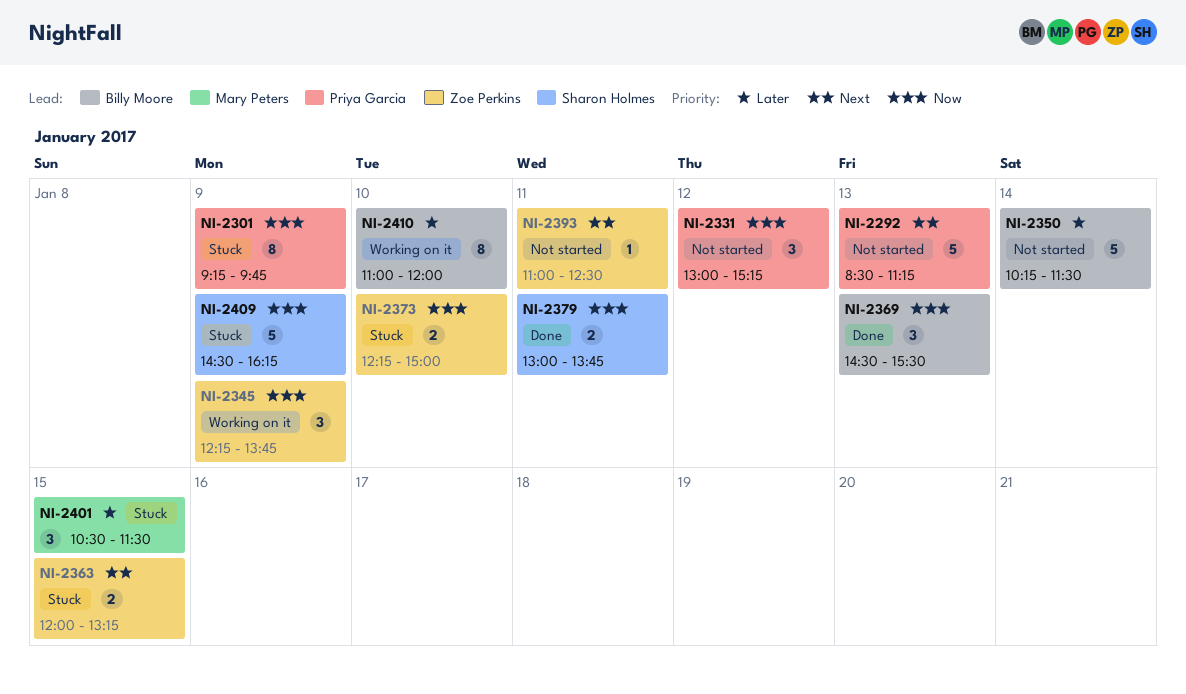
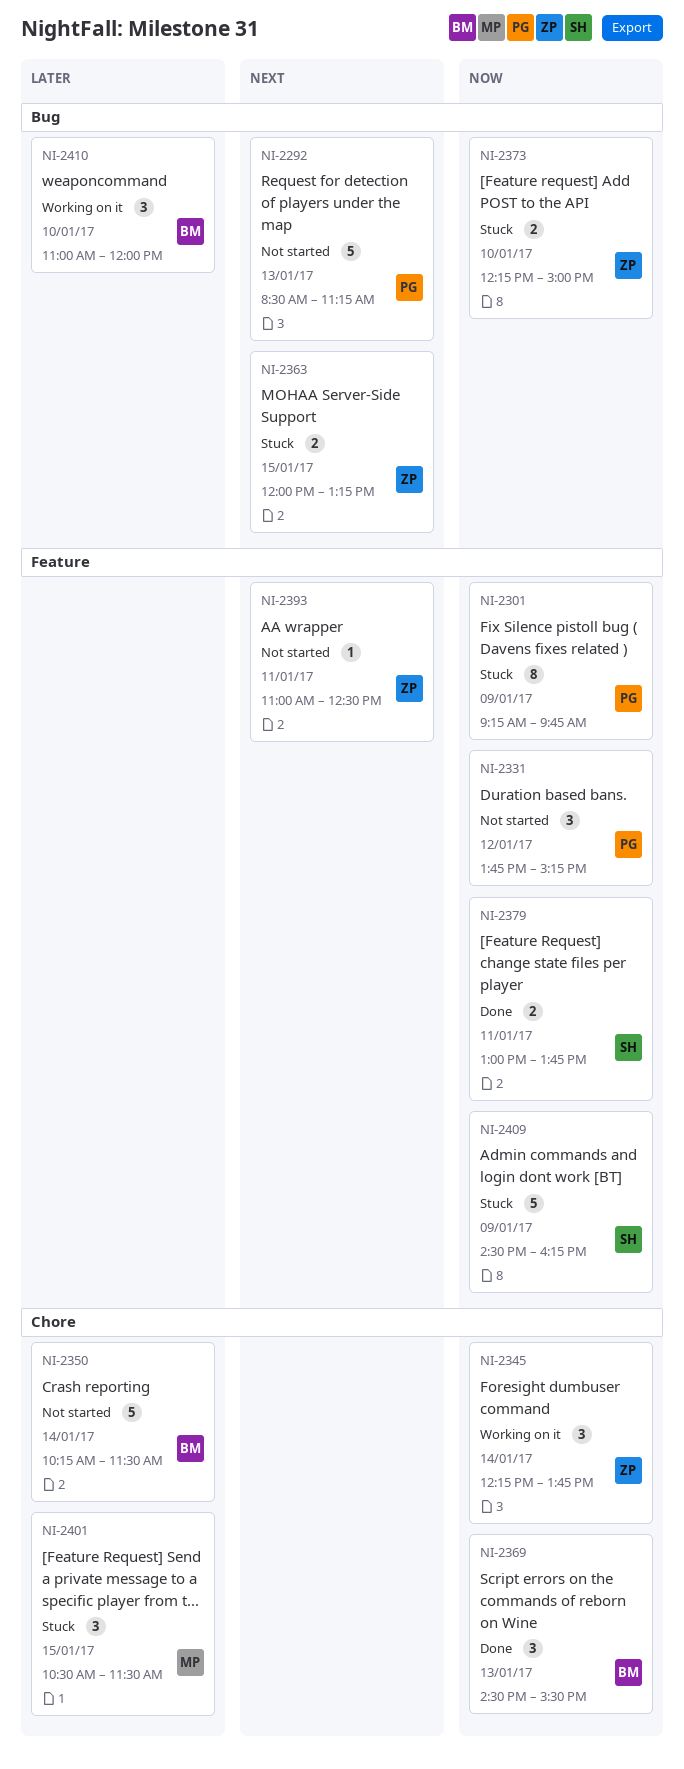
NI-2331, begins: 13:00 -> 13:45
NI-2345, day: Jan 9 -> Jan 14
NI-2410, estimate: 8 -> 3

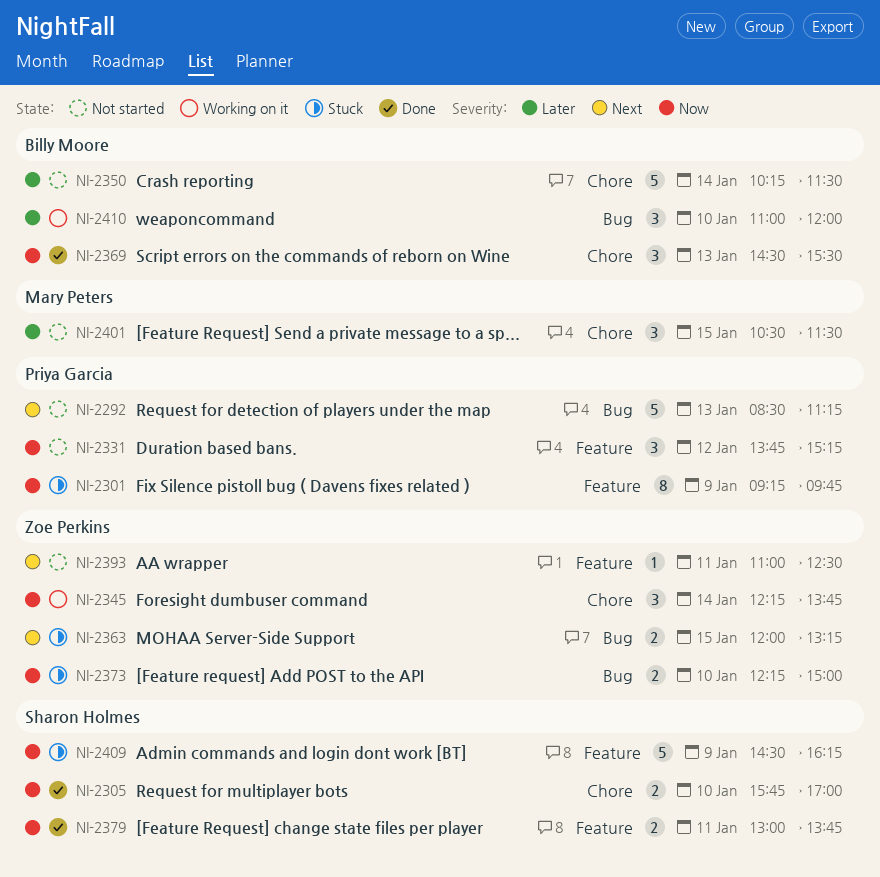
NI-2305: none -> present
NI-2401, status: Stuck -> Not started

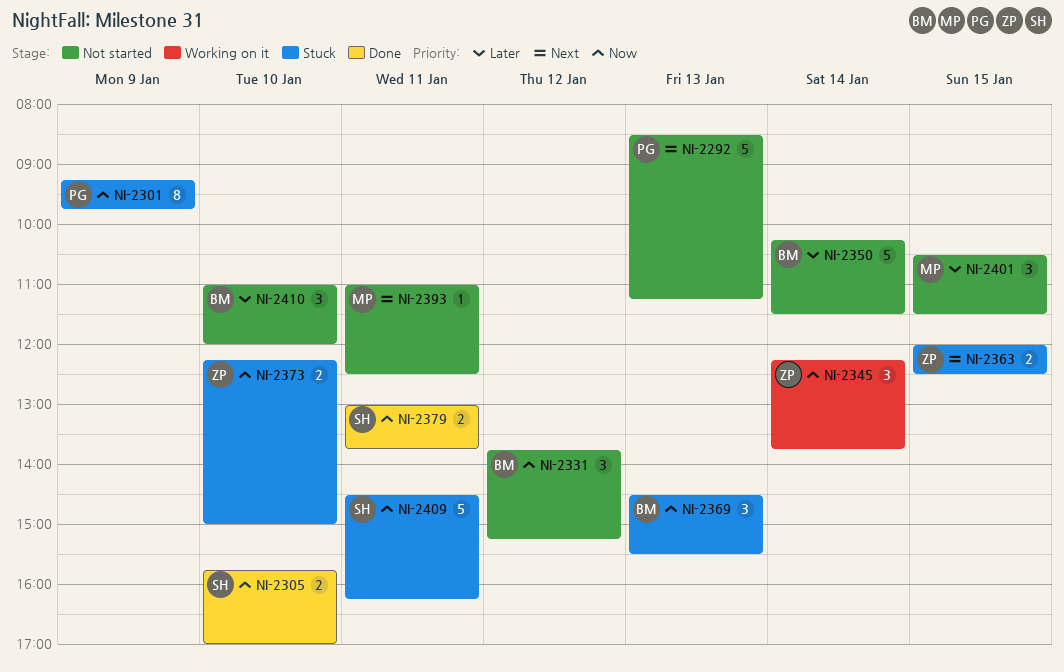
NI-2331, owner: Priya Garcia -> Billy Moore
NI-2363, ends: 13:15 -> 12:30
NI-2369, status: Done -> Stuck
NI-2393, owner: Zoe Perkins -> Mary Peters
NI-2409, day: Jan 9 -> Jan 11
NI-2410, status: Working on it -> Not started

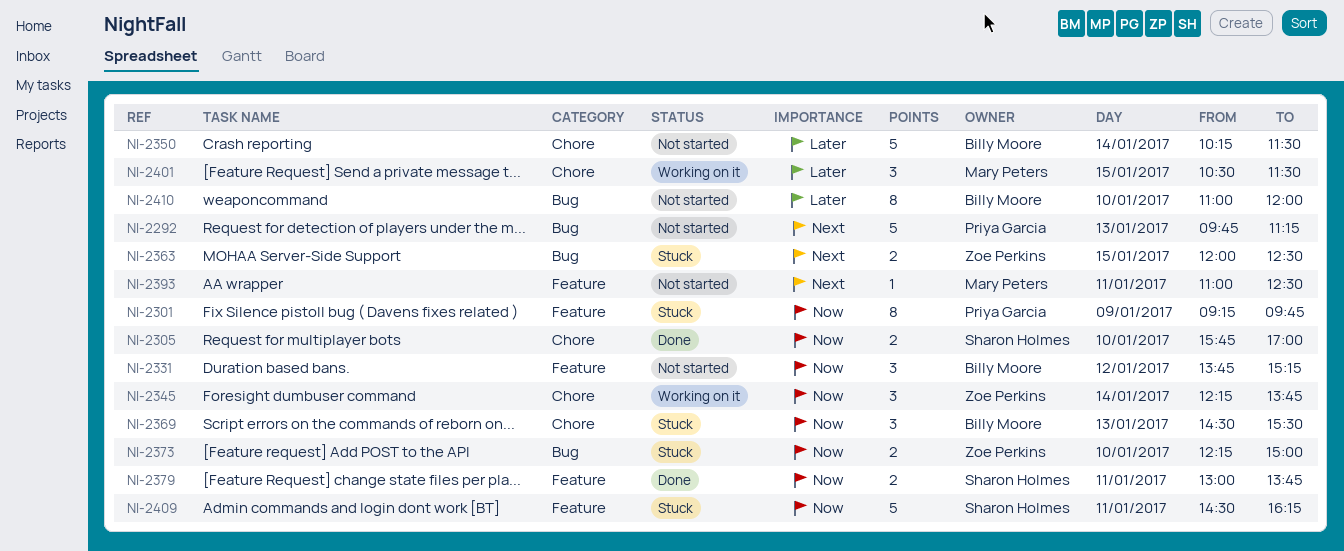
NI-2292, begins: 08:30 -> 09:45
NI-2401, status: Not started -> Working on it
NI-2410, estimate: 3 -> 8

